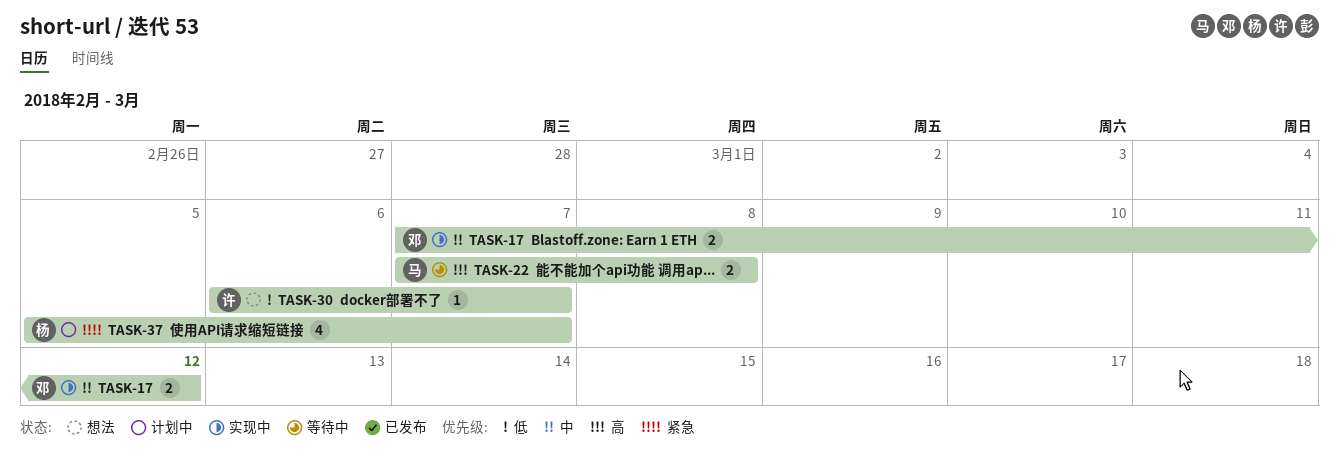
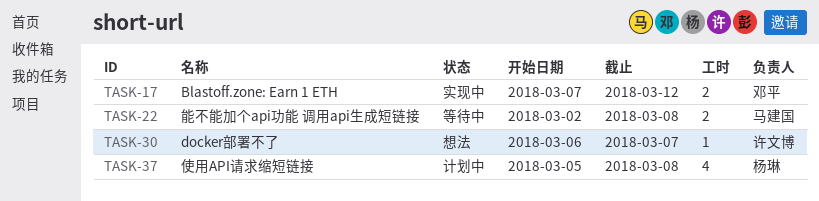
TASK-22, start: Mar 7 -> Mar 2
TASK-37, due: Mar 7 -> Mar 8

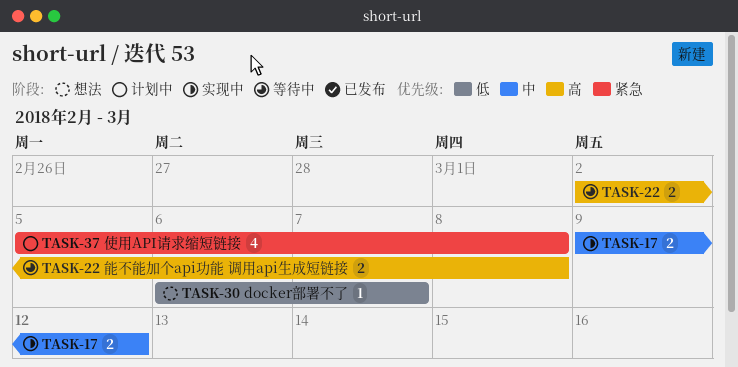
TASK-17, start: Mar 7 -> Mar 9

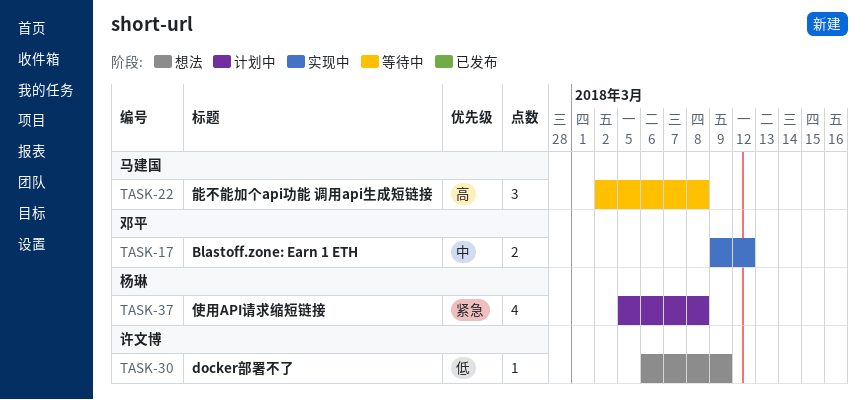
TASK-22, estimate: 2 -> 3
TASK-30, due: Mar 7 -> Mar 9

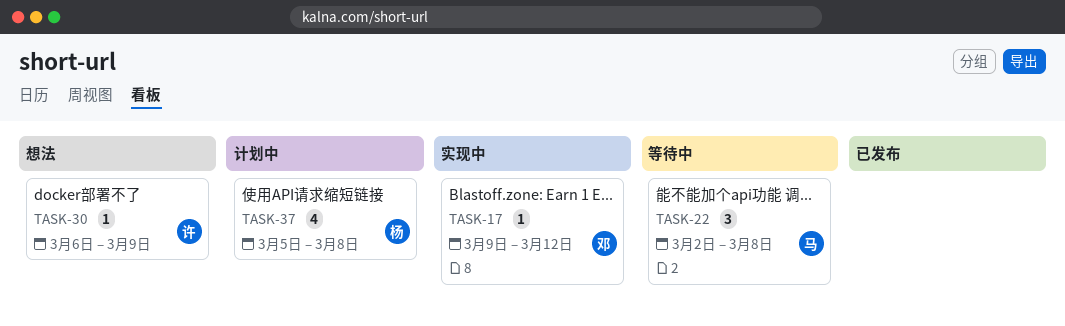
TASK-17, estimate: 2 -> 1

